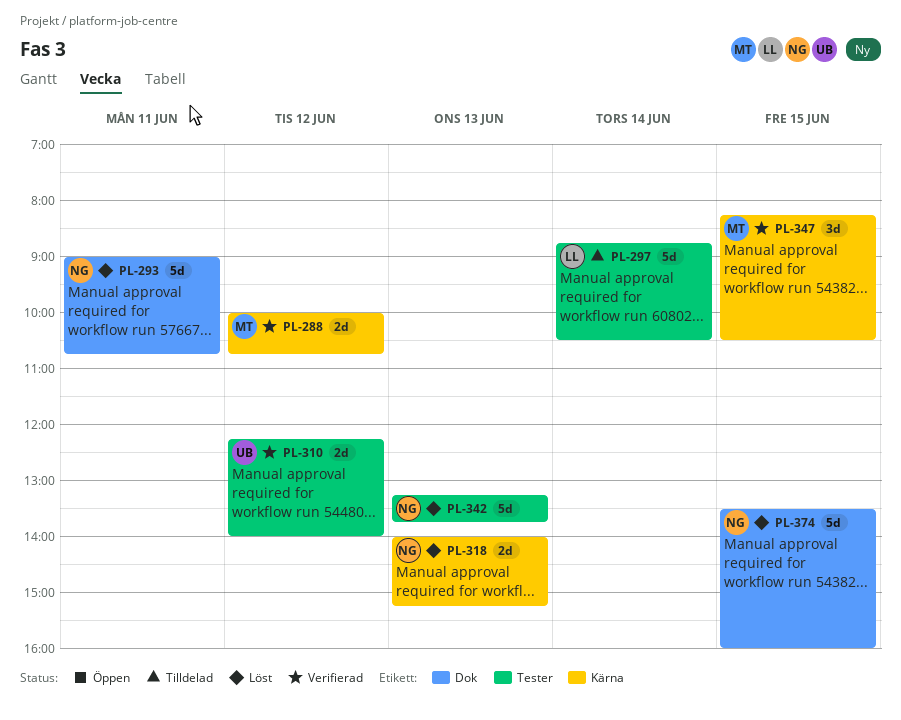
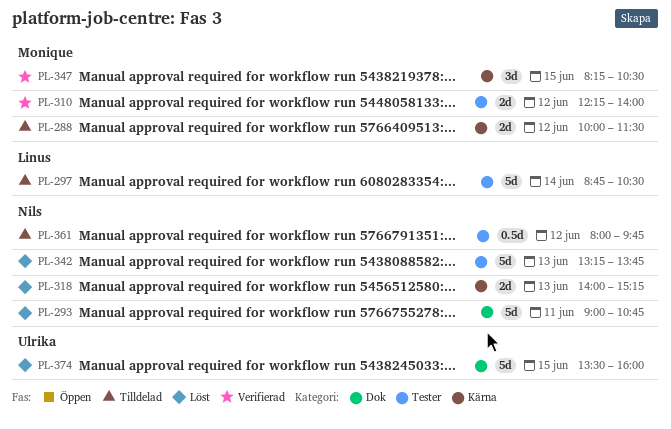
PL-288, status: Verifierad -> Tilldelad
PL-288, ends: 10:45 -> 11:30
PL-310, owner: Ulrika -> Monique
PL-361: none -> present
PL-374, owner: Nils -> Ulrika

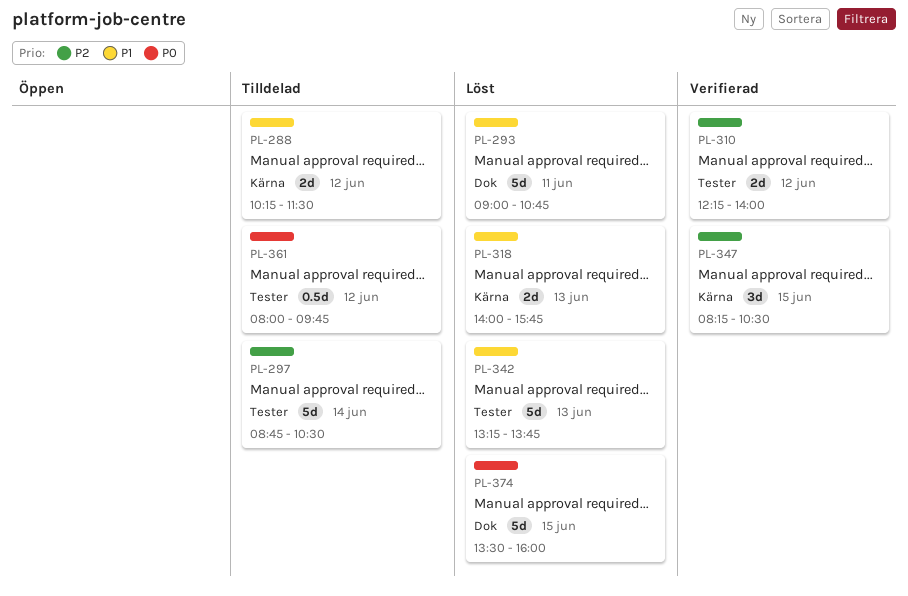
PL-288, begins: 10:00 -> 10:15
PL-318, ends: 15:15 -> 15:45

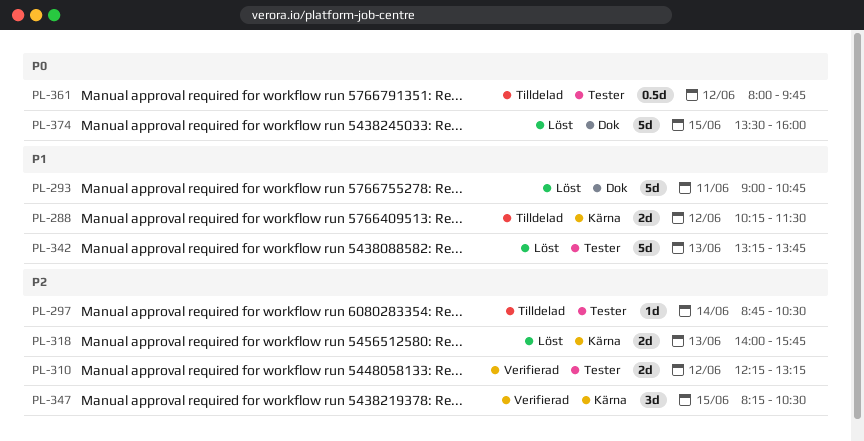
PL-297, estimate: 5d -> 1d
PL-310, ends: 14:00 -> 13:15
PL-318, priority: P1 -> P2

